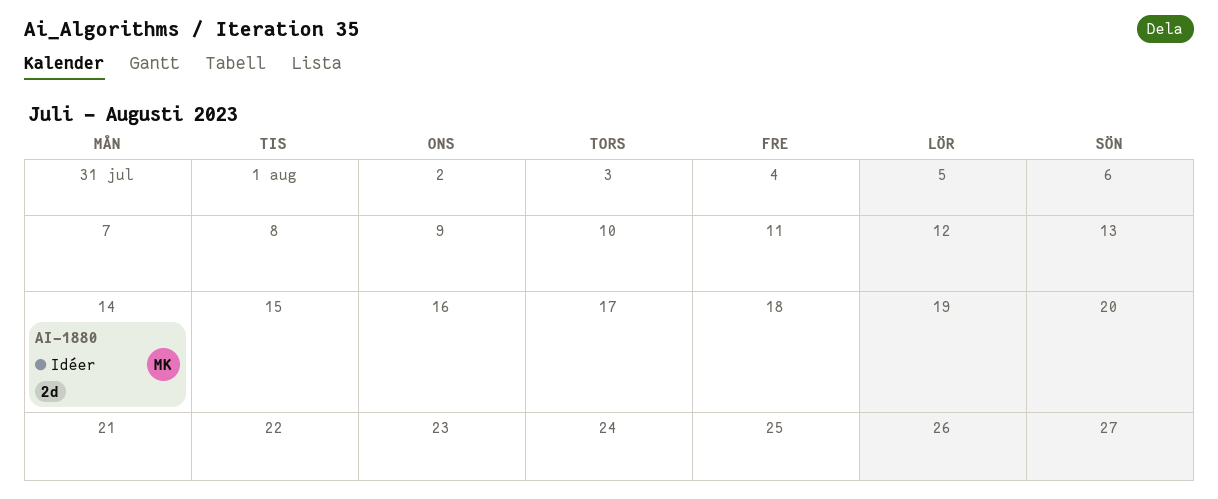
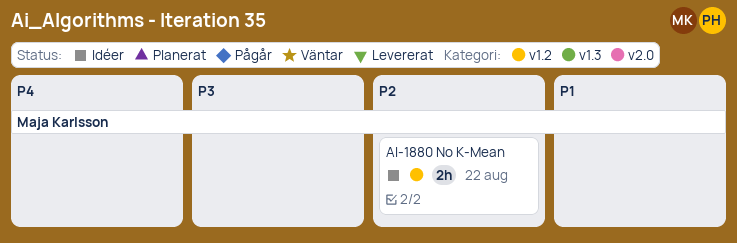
AI-1880, estimate: 2d -> 2h
AI-1880, due: Aug 14 -> Aug 22

